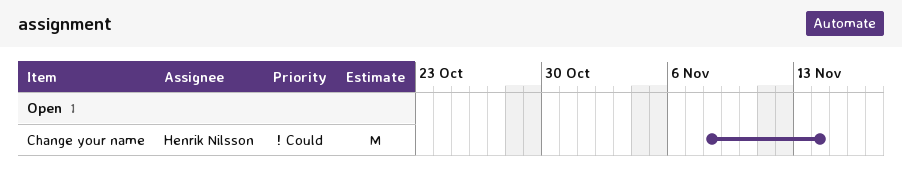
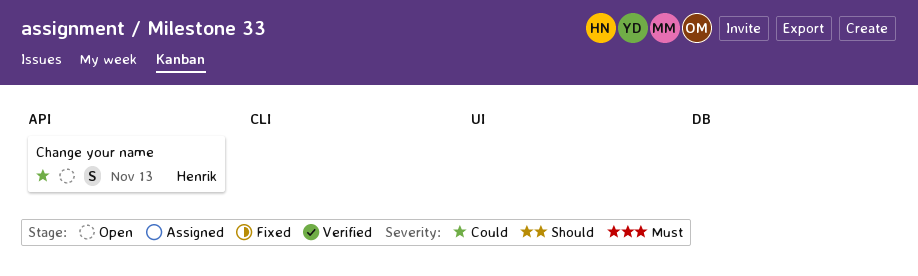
Change your name, estimate: M -> S
Change your name, due: Nov 14 -> Nov 13

